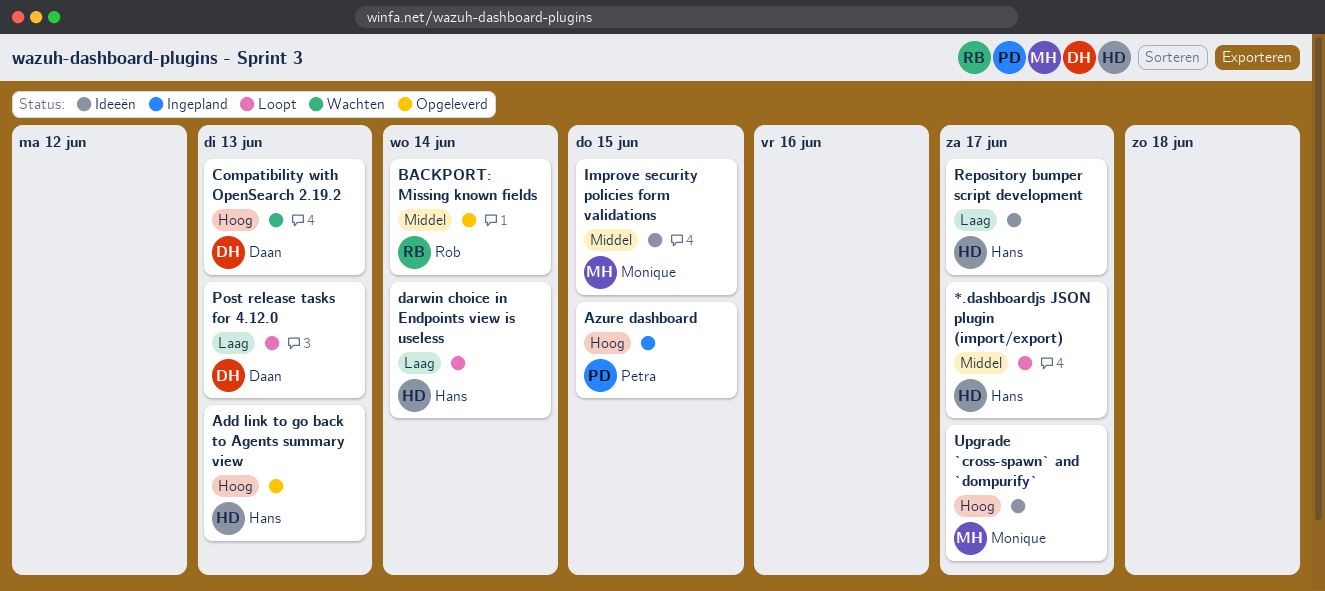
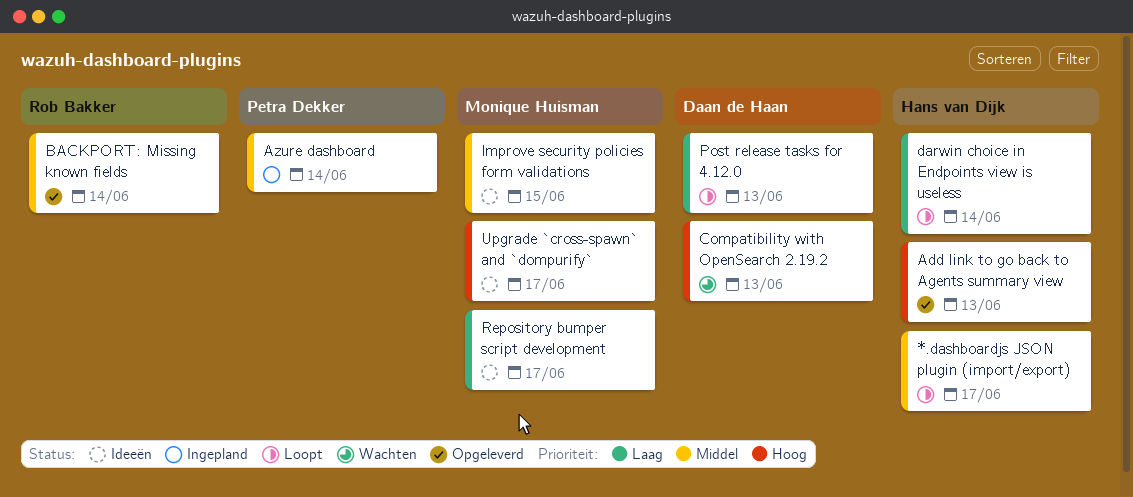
Azure dashboard, priority: Hoog -> Middel
Azure dashboard, due: Jun 15 -> Jun 14
Repository bumper script development, owner: Hans van Dijk -> Monique Huisman

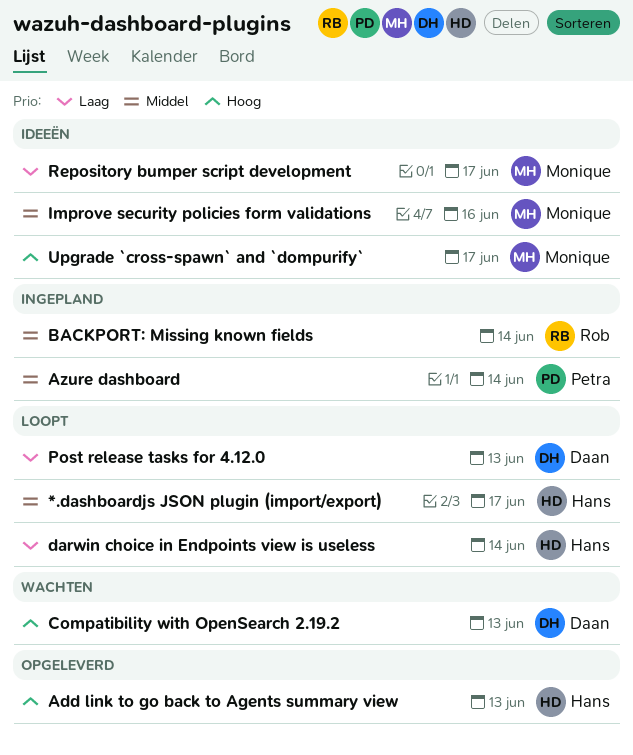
BACKPORT: Missing known fields, status: Opgeleverd -> Ingepland
Improve security policies form validations, due: Jun 15 -> Jun 16

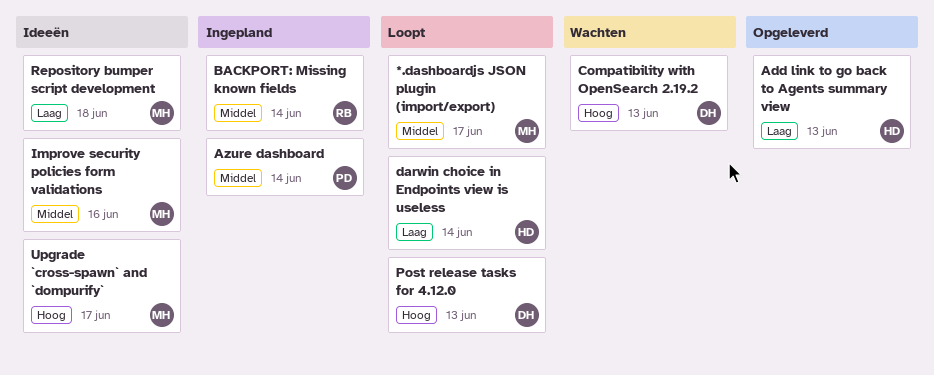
*.dashboardjs JSON plugin (import/export), owner: Hans -> Monique
Add link to go back to Agents summary view, priority: Hoog -> Laag
Post release tasks for 4.12.0, priority: Laag -> Hoog
Repository bumper script development, due: Jun 17 -> Jun 18

